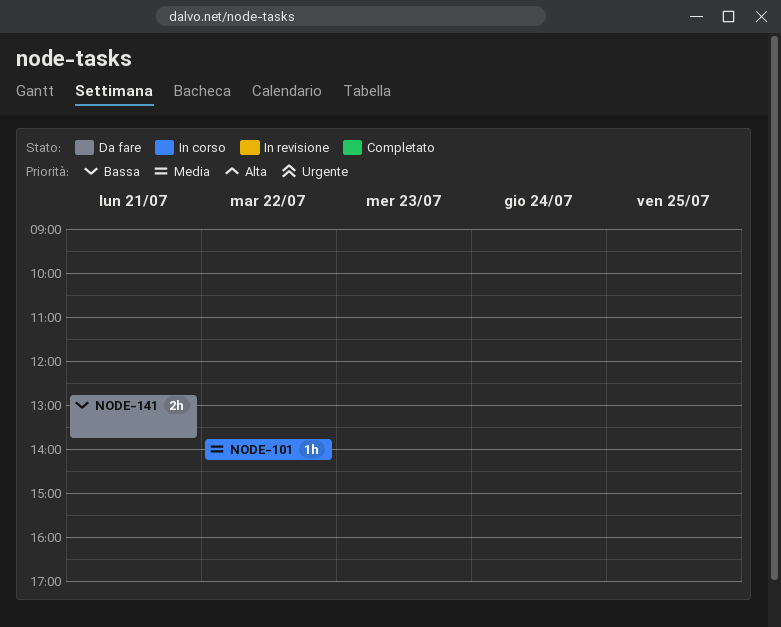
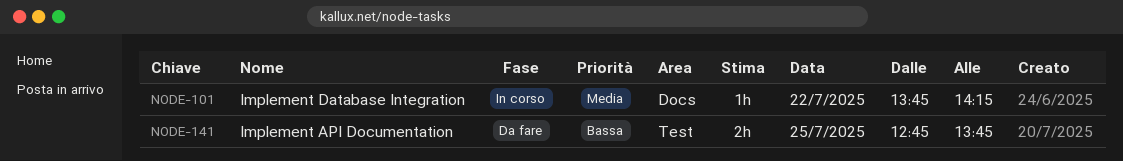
NODE-141, day: Jul 21 -> Jul 25

